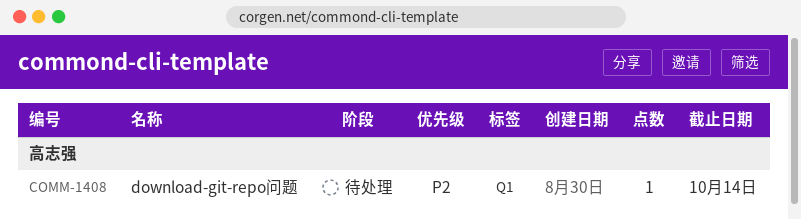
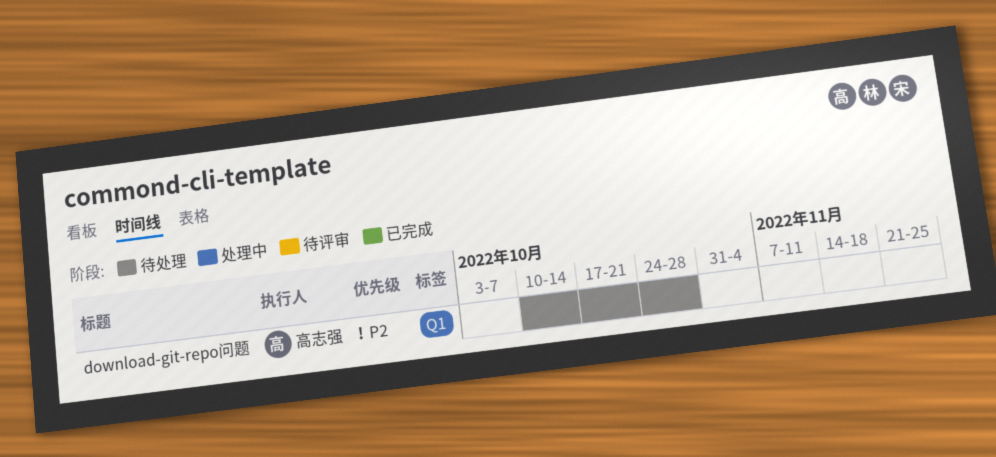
download-git-repo问题, due: Oct 14 -> Oct 28

